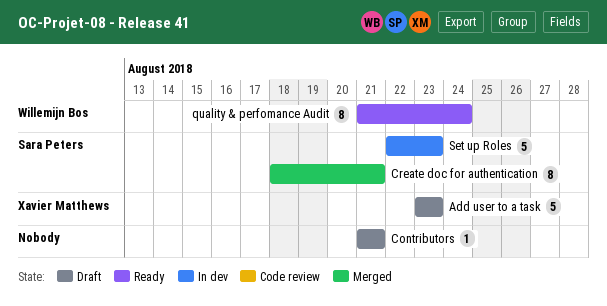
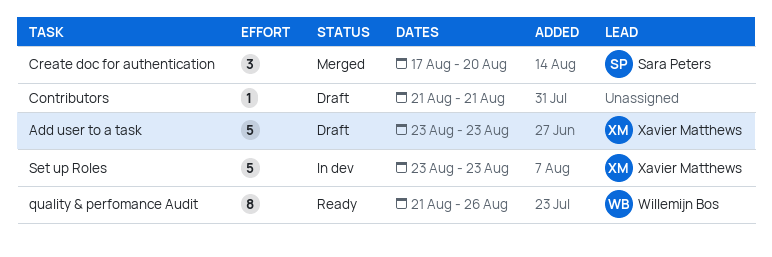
Create doc for authentication, estimate: 8 -> 3
Create doc for authentication, start: Aug 18 -> Aug 17
Create doc for authentication, due: Aug 21 -> Aug 20
quality & perfomance Audit, due: Aug 24 -> Aug 26
Set up Roles, owner: Sara Peters -> Xavier Matthews
Set up Roles, start: Aug 22 -> Aug 23

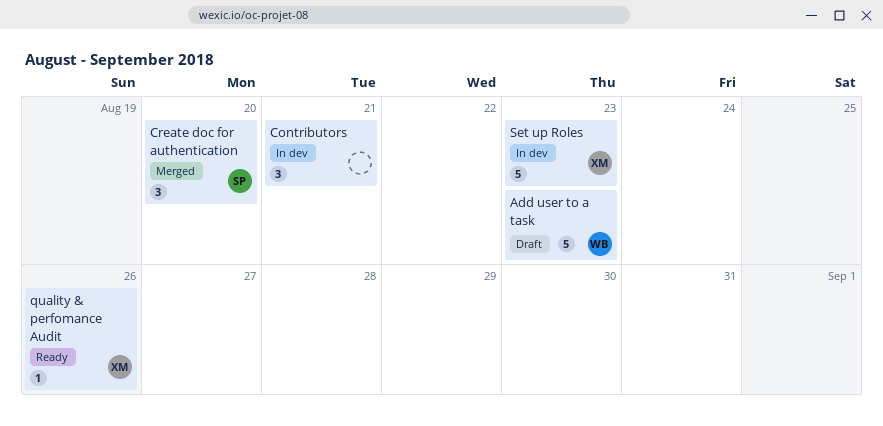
Add user to a task, owner: Xavier Matthews -> Willemijn Bos
Contributors, status: Draft -> In dev
Contributors, estimate: 1 -> 3
quality & perfomance Audit, owner: Willemijn Bos -> Xavier Matthews
quality & perfomance Audit, estimate: 8 -> 1

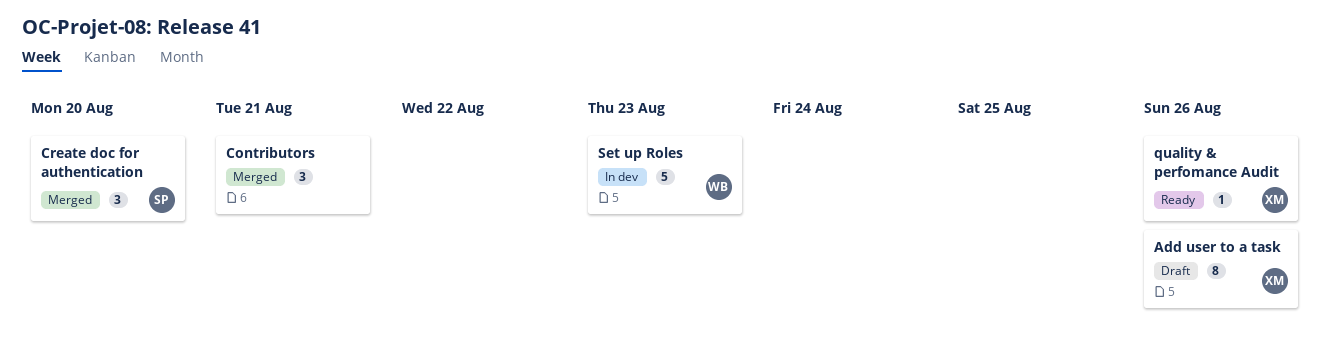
Add user to a task, owner: WB -> XM
Add user to a task, estimate: 5 -> 8
Add user to a task, due: Aug 23 -> Aug 26
Contributors, status: In dev -> Merged
Set up Roles, owner: XM -> WB

